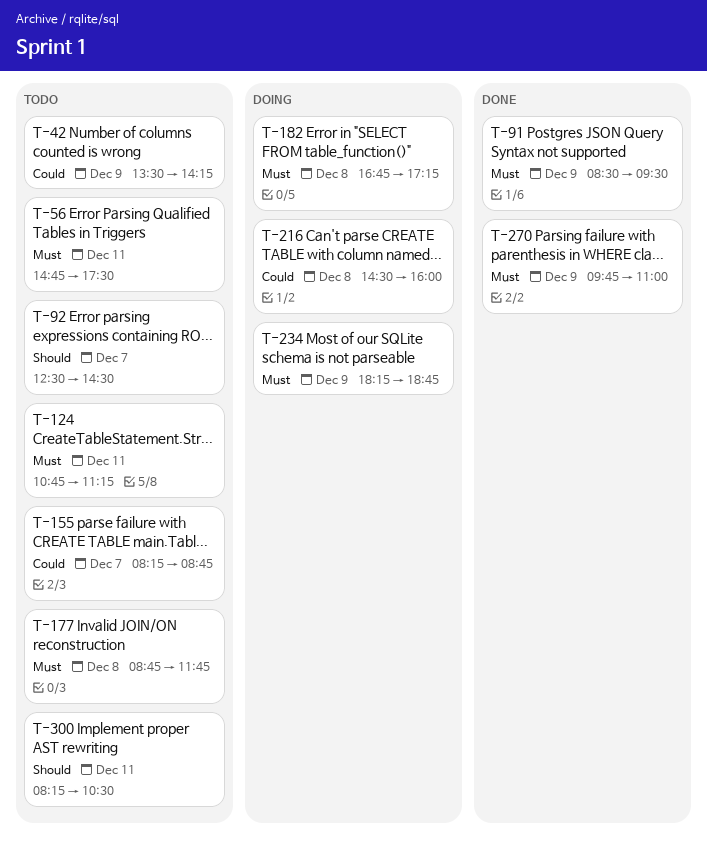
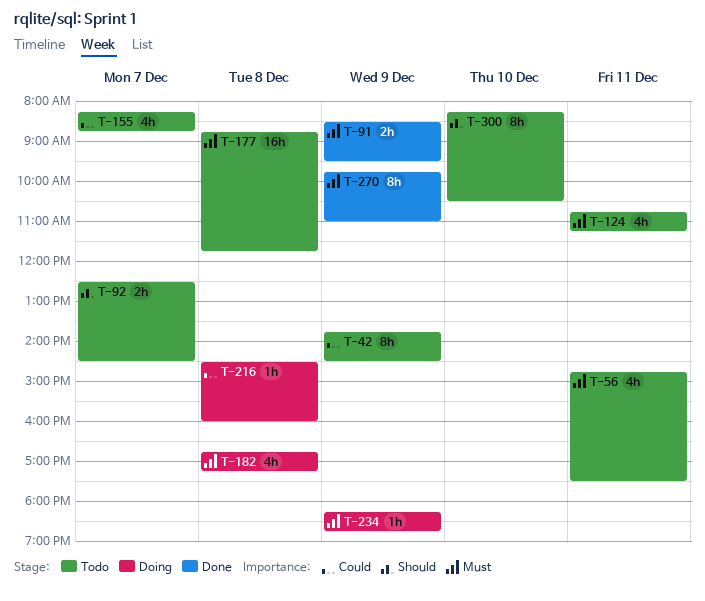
T-42, begins: 13:30 -> 13:45
T-42, ends: 14:15 -> 14:30
T-300, day: Dec 11 -> Dec 10

